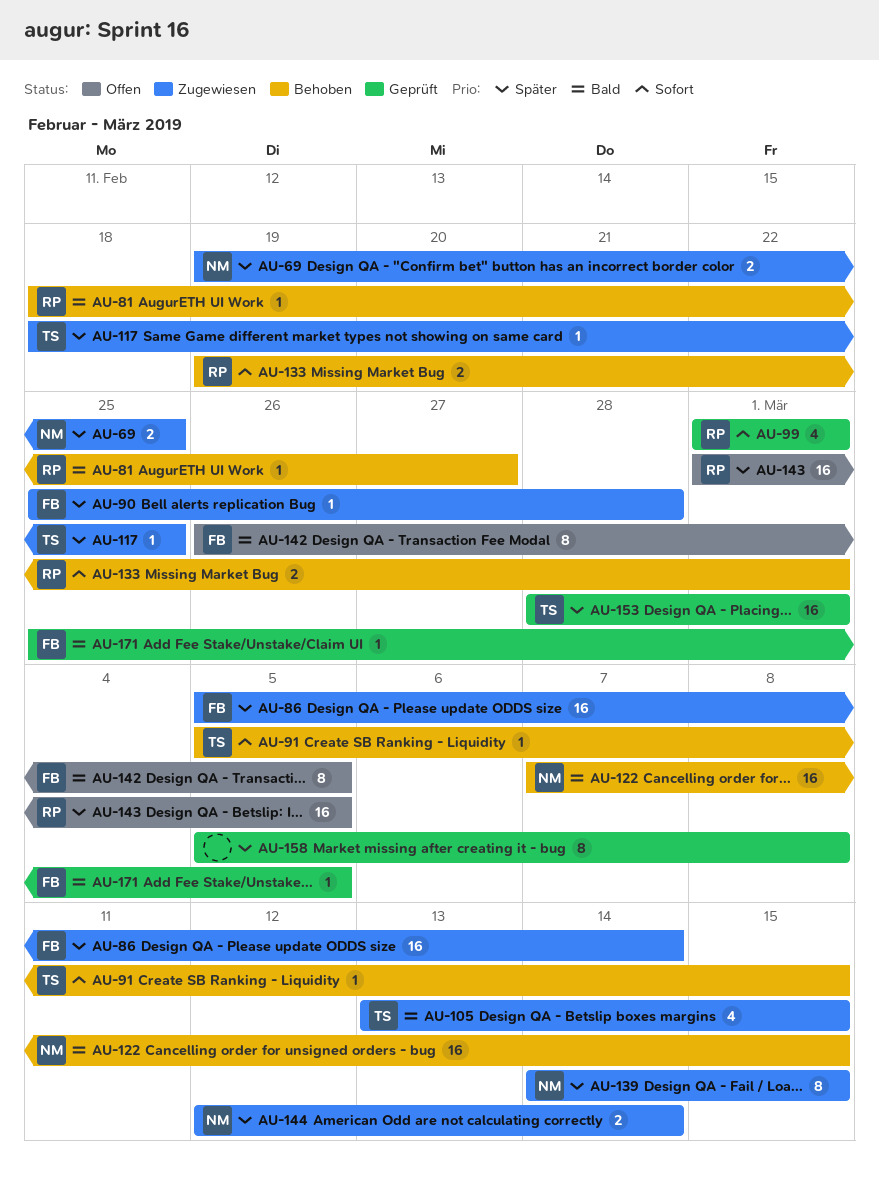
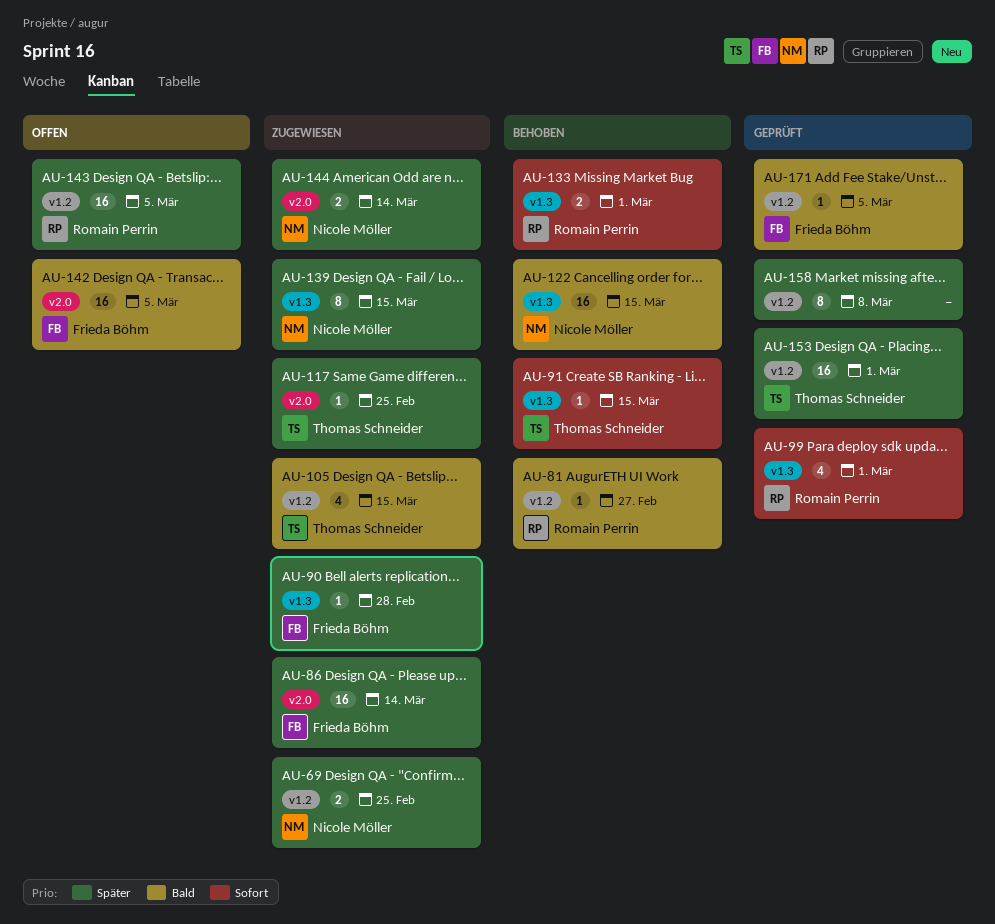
AU-142, estimate: 8 -> 16

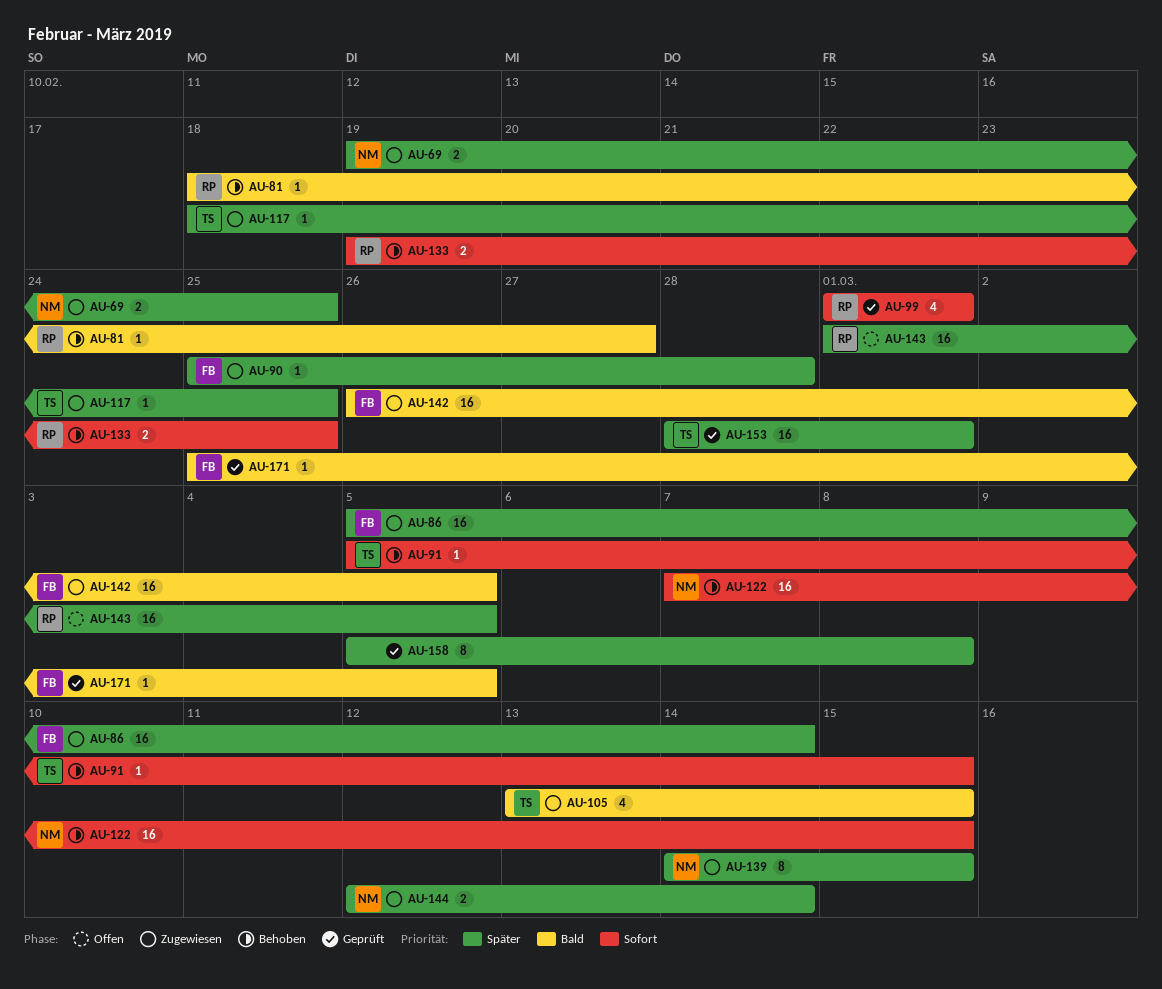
AU-122, priority: Bald -> Sofort
AU-133, due: Mar 1 -> Feb 25
AU-142, status: Offen -> Zugewiesen

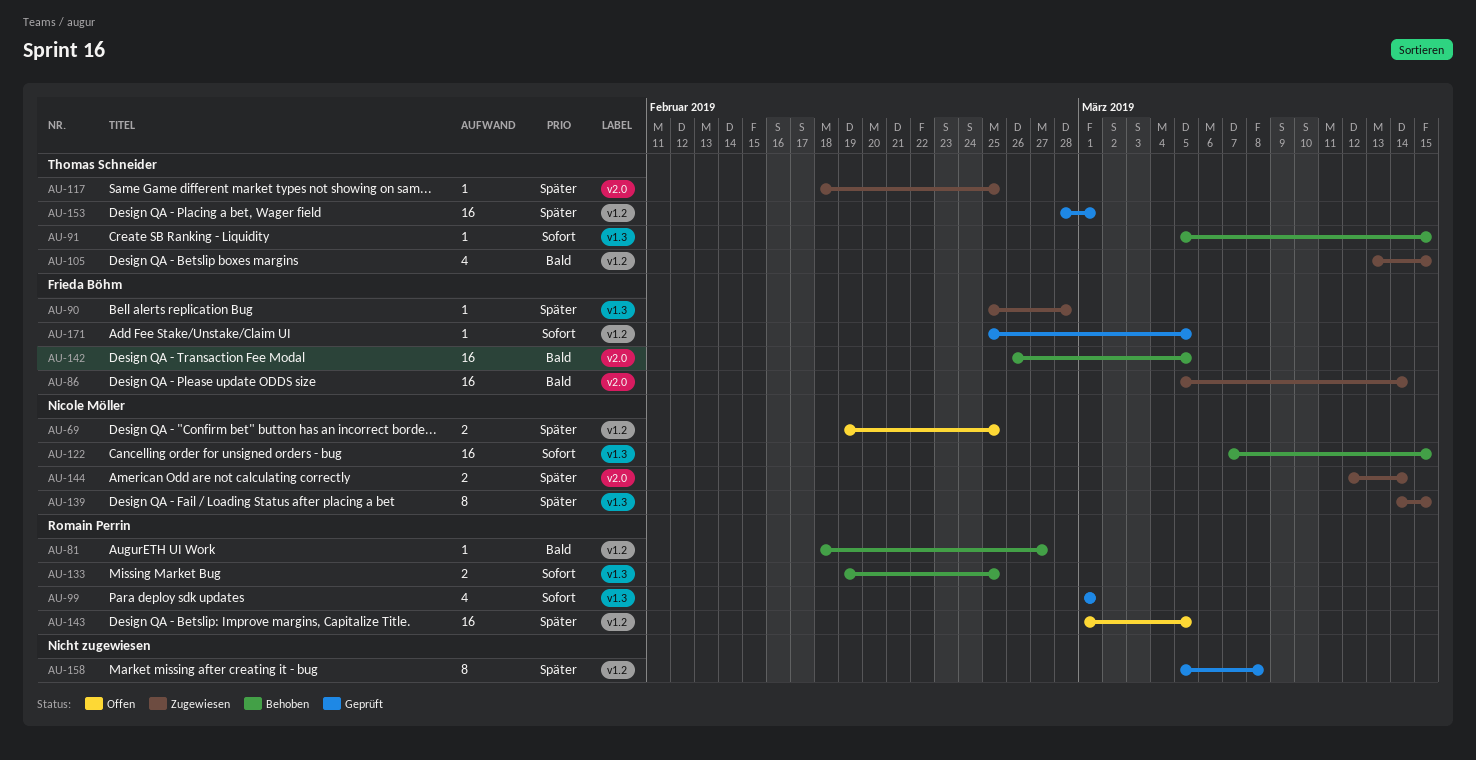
AU-69, status: Zugewiesen -> Offen
AU-86, priority: Später -> Bald
AU-142, status: Zugewiesen -> Behoben
AU-171, priority: Bald -> Sofort

